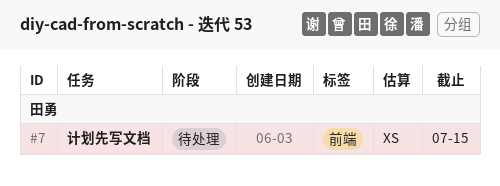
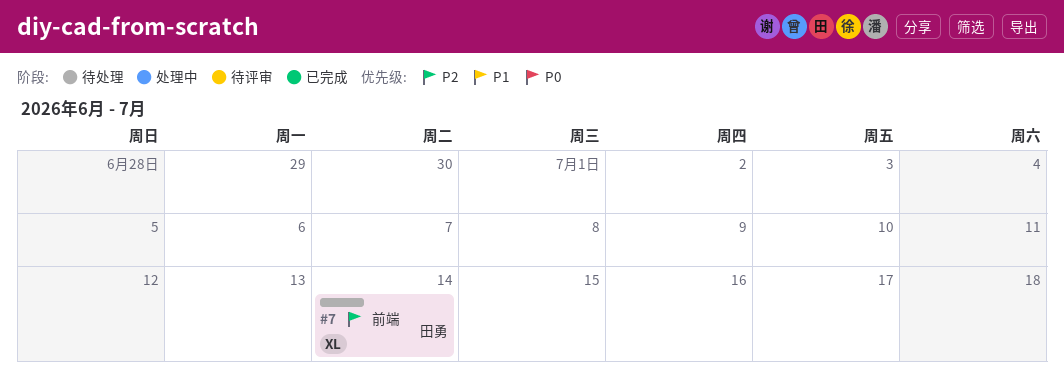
#7, estimate: XS -> XL
#7, due: Jul 15 -> Jul 14

